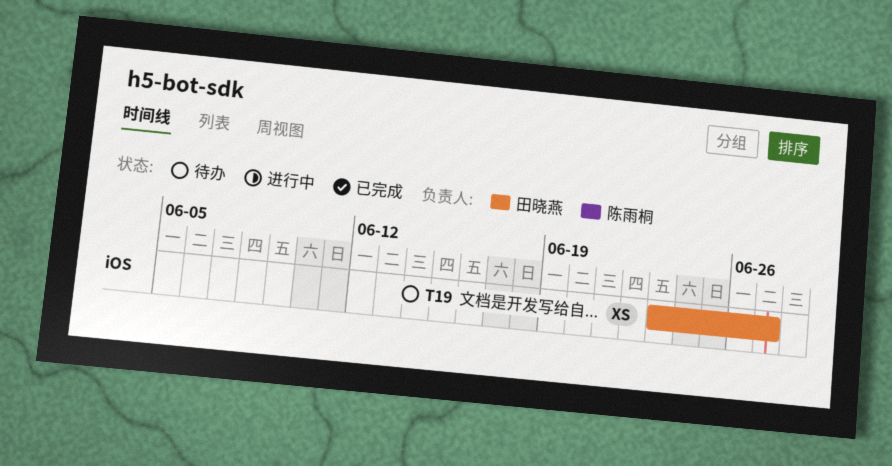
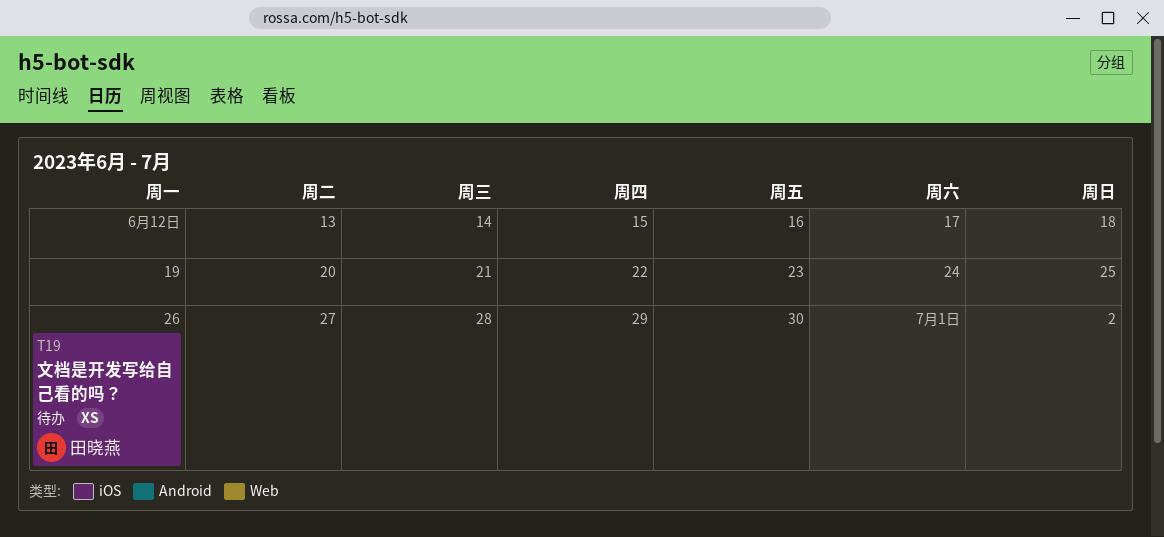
T19, due: Jun 27 -> Jun 26

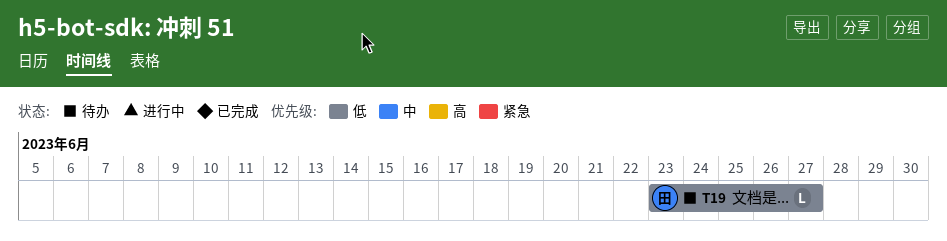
T19, estimate: XS -> L
T19, due: Jun 26 -> Jun 27

